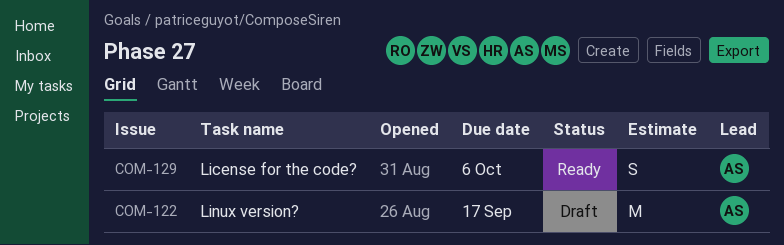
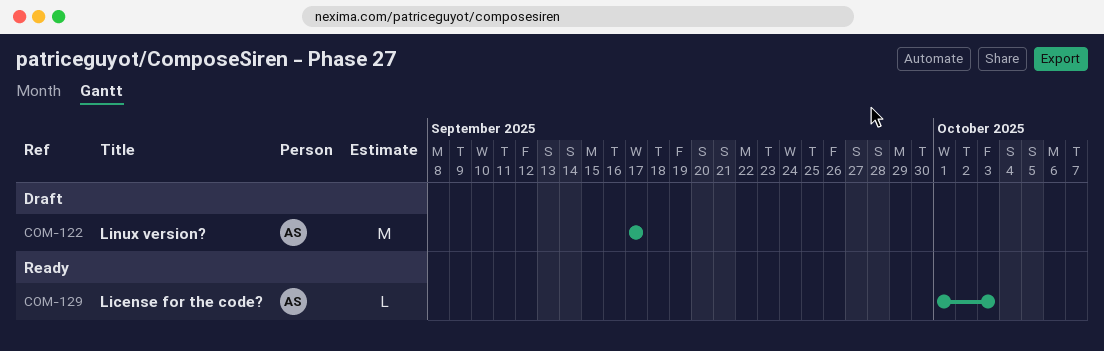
COM-129, estimate: S -> L
COM-129, due: Oct 6 -> Oct 3

